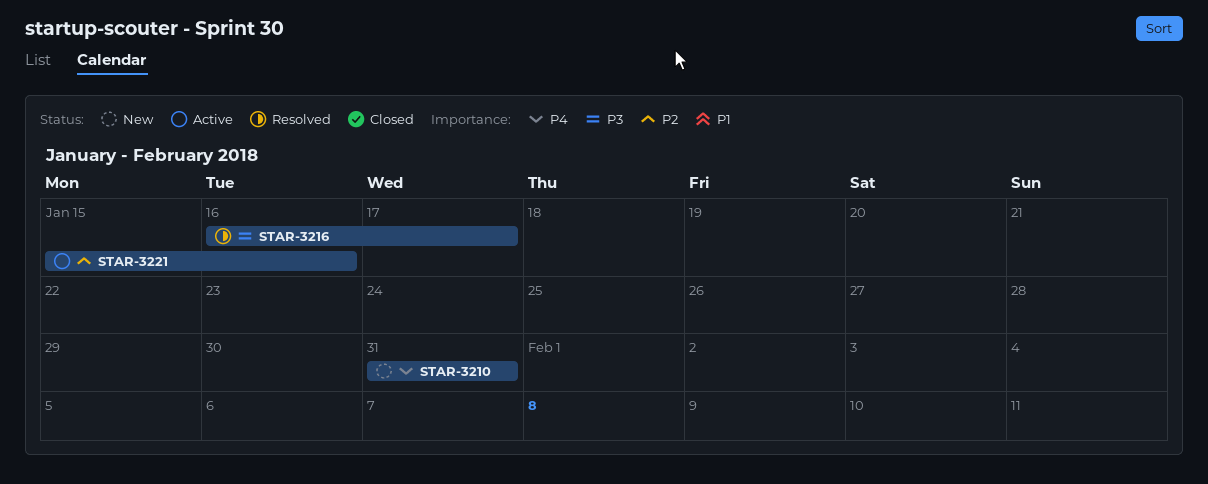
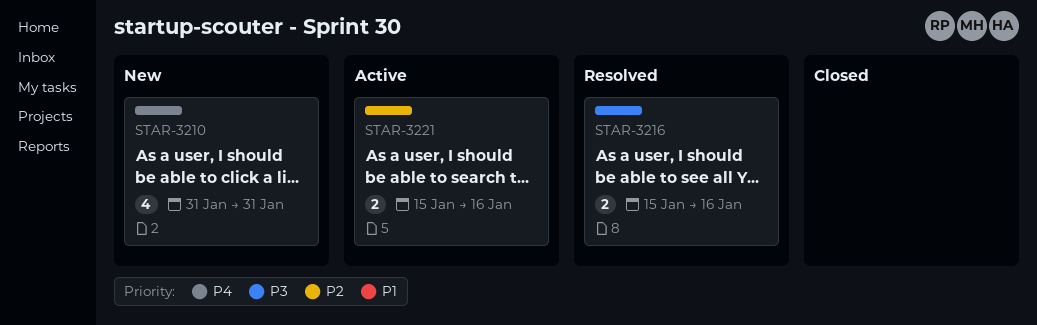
STAR-3216, start: Jan 16 -> Jan 15
STAR-3216, due: Jan 17 -> Jan 16

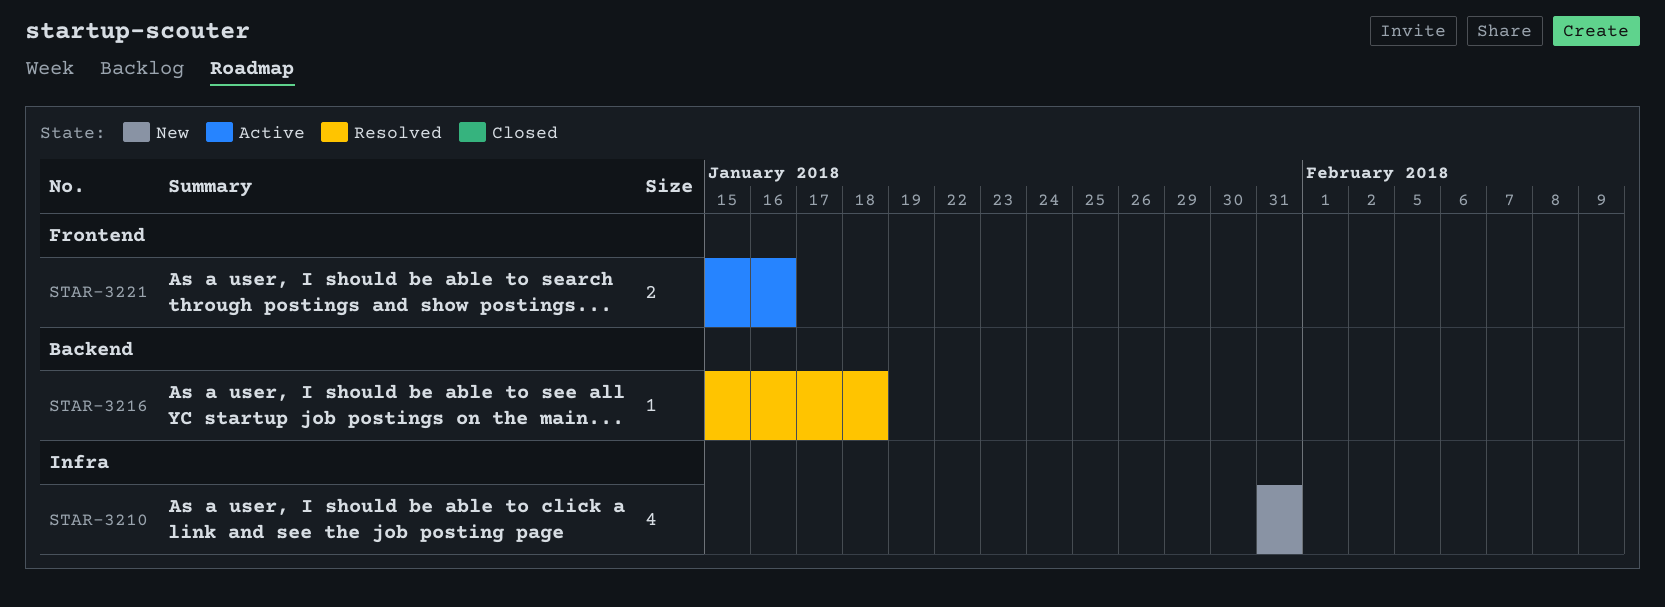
STAR-3216, estimate: 2 -> 1
STAR-3216, due: Jan 16 -> Jan 18

